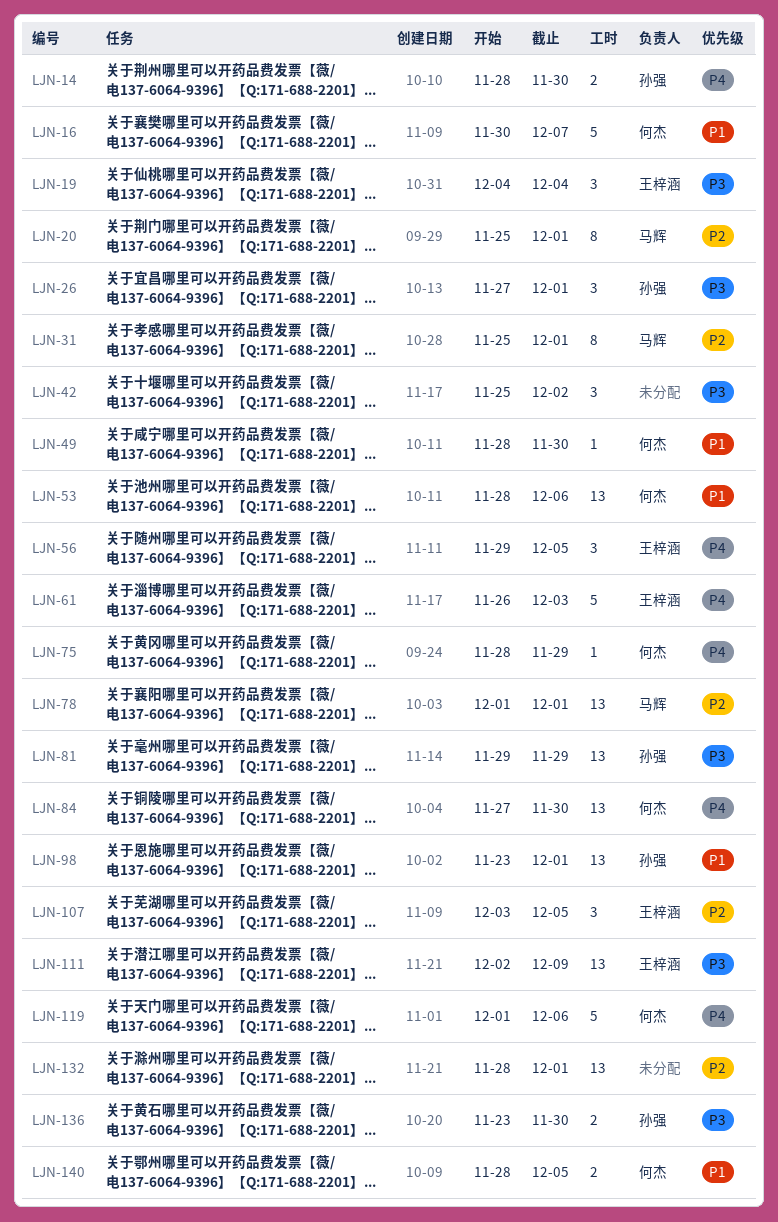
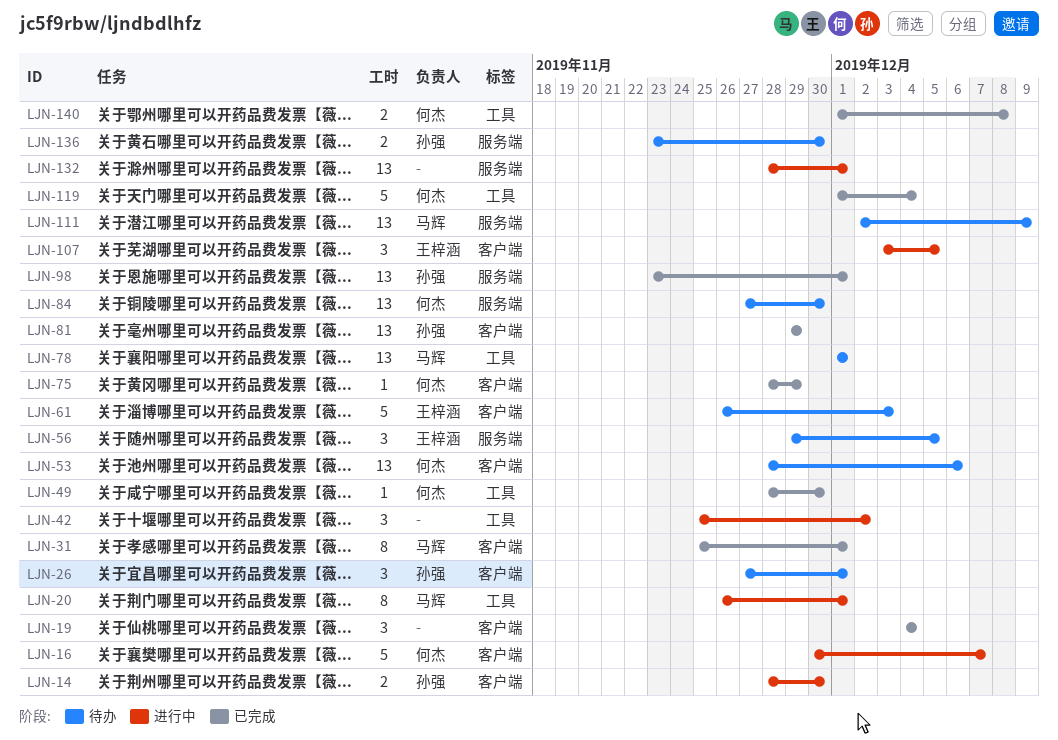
LJN-19, owner: 王梓涵 -> none
LJN-20, start: Nov 25 -> Nov 26
LJN-111, owner: 王梓涵 -> 马辉
LJN-119, due: Dec 6 -> Dec 4
LJN-140, start: Nov 28 -> Dec 1
LJN-140, due: Dec 5 -> Dec 8

